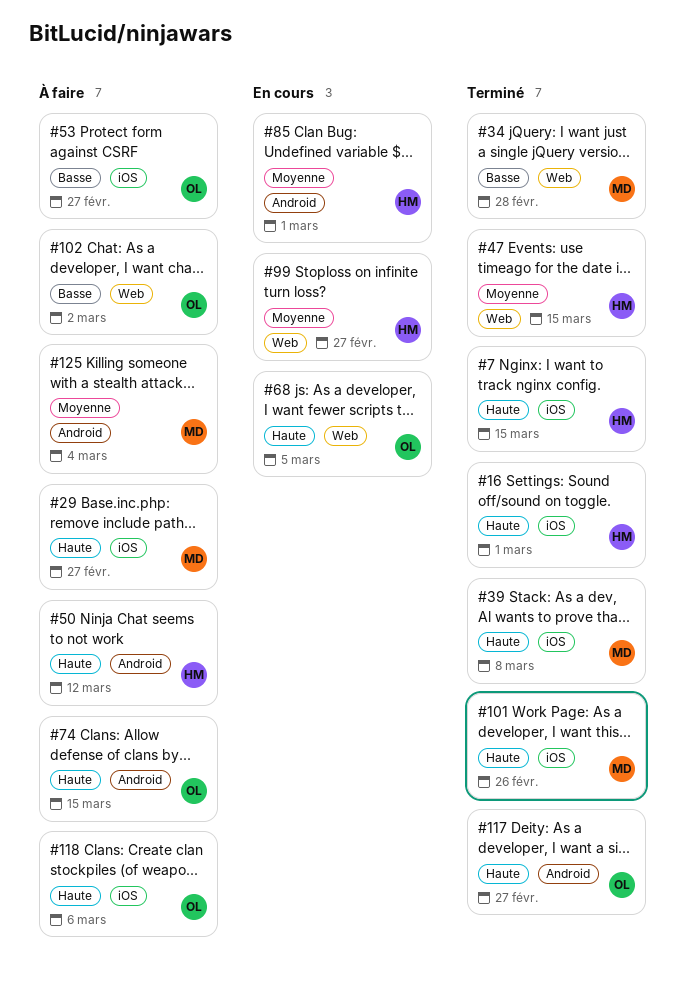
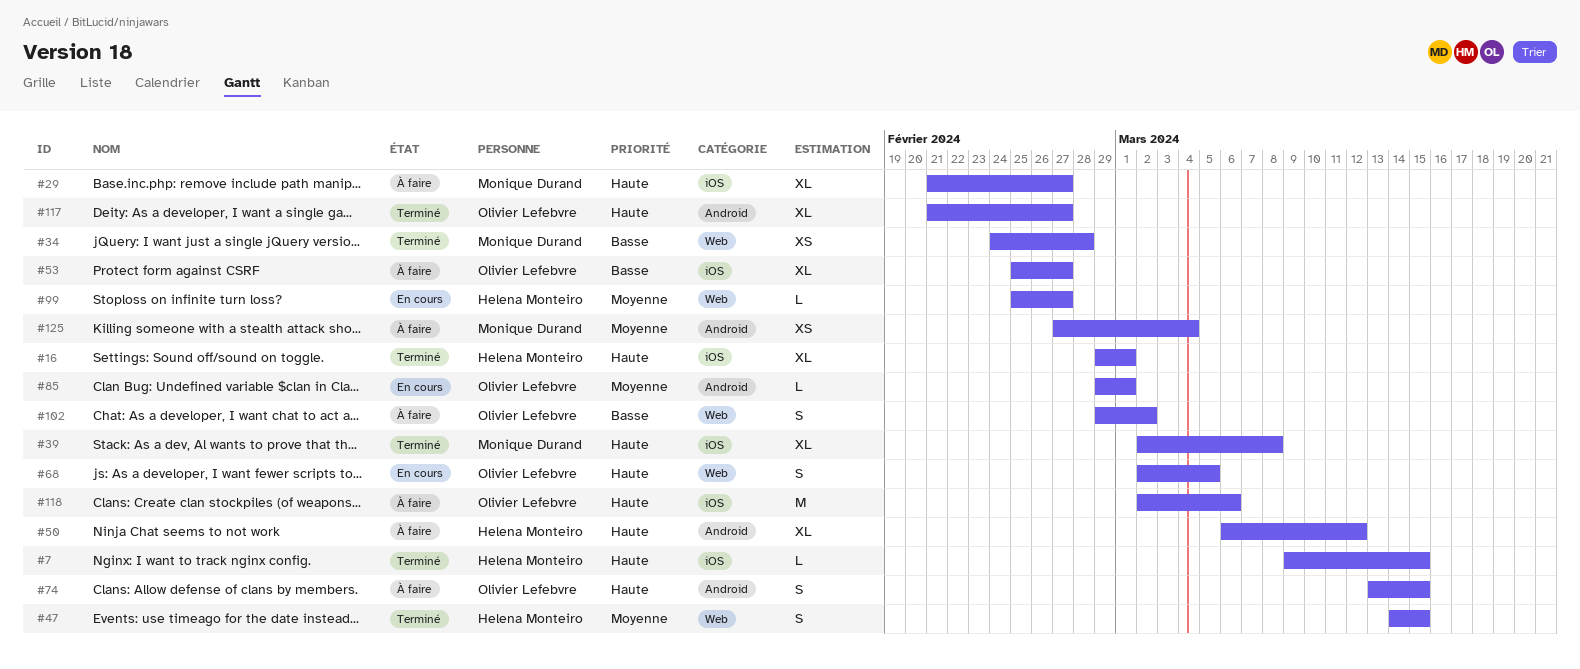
#85, owner: Helena Monteiro -> Olivier Lefebvre
#101: present -> none

